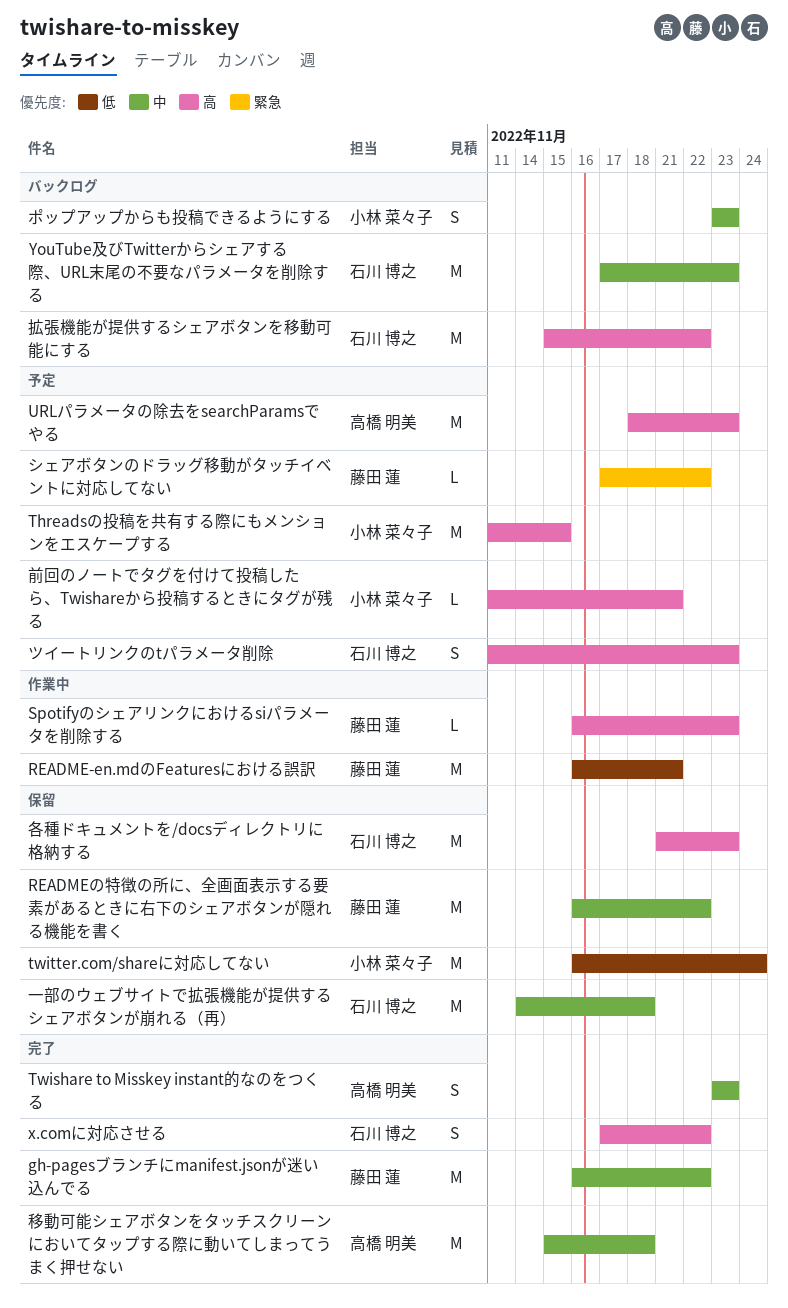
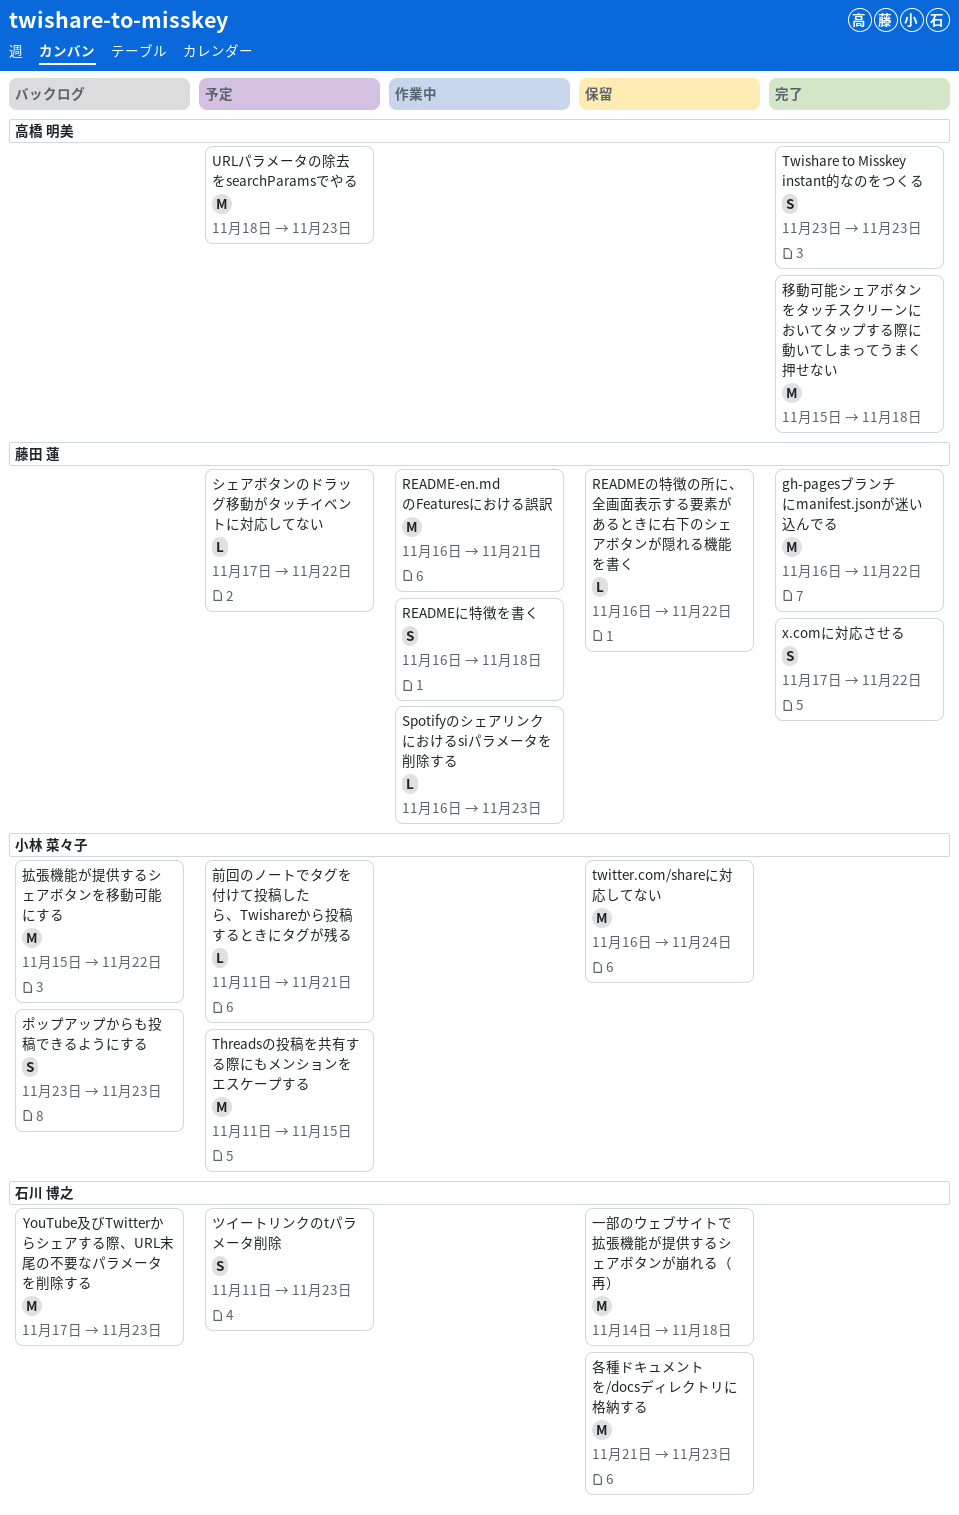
READMEに特徴を書く: none -> present
READMEの特徴の所に、全画面表示する要素があるときに右下のシェアボタンが隠れる機能を書く, estimate: M -> L
x.comに対応させる, owner: 石川 博之 -> 藤田 蓮
拡張機能が提供するシェアボタンを移動可能にする, owner: 石川 博之 -> 小林 菜々子

